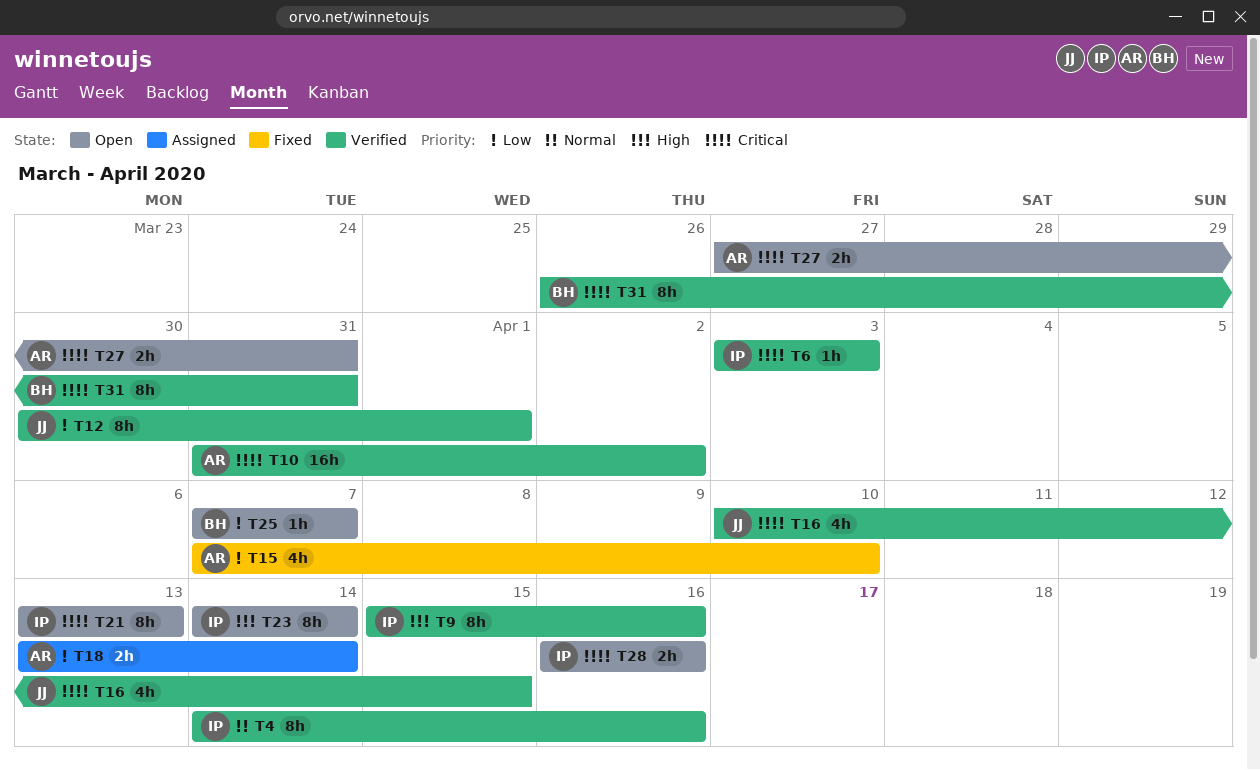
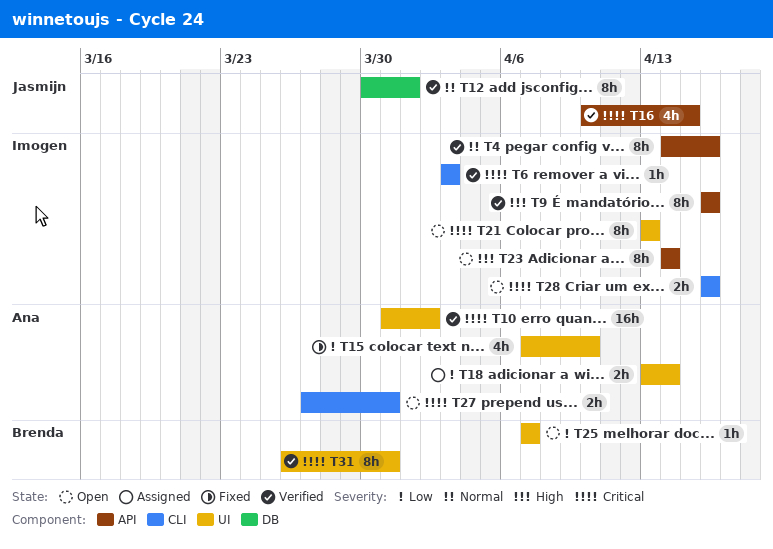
T9, start: Apr 15 -> Apr 16
T12, priority: Low -> Normal

